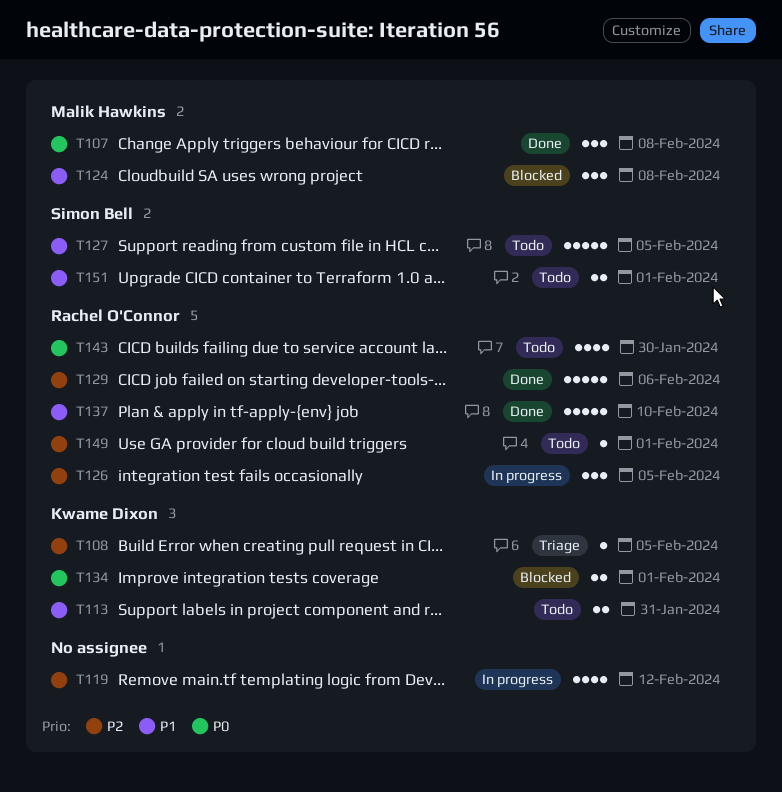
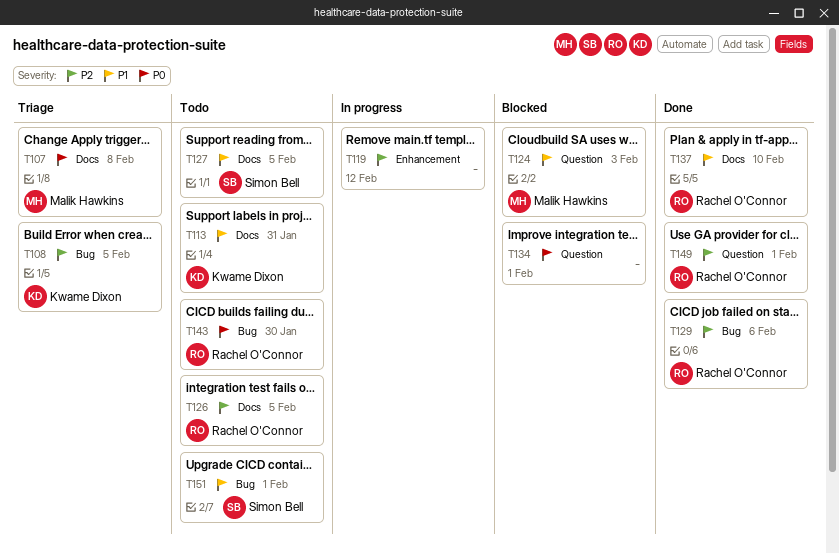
T107, status: Done -> Triage
T124, due: Feb 8 -> Feb 3
T126, status: In progress -> Todo
T134, owner: Kwame Dixon -> none
T149, status: Todo -> Done

